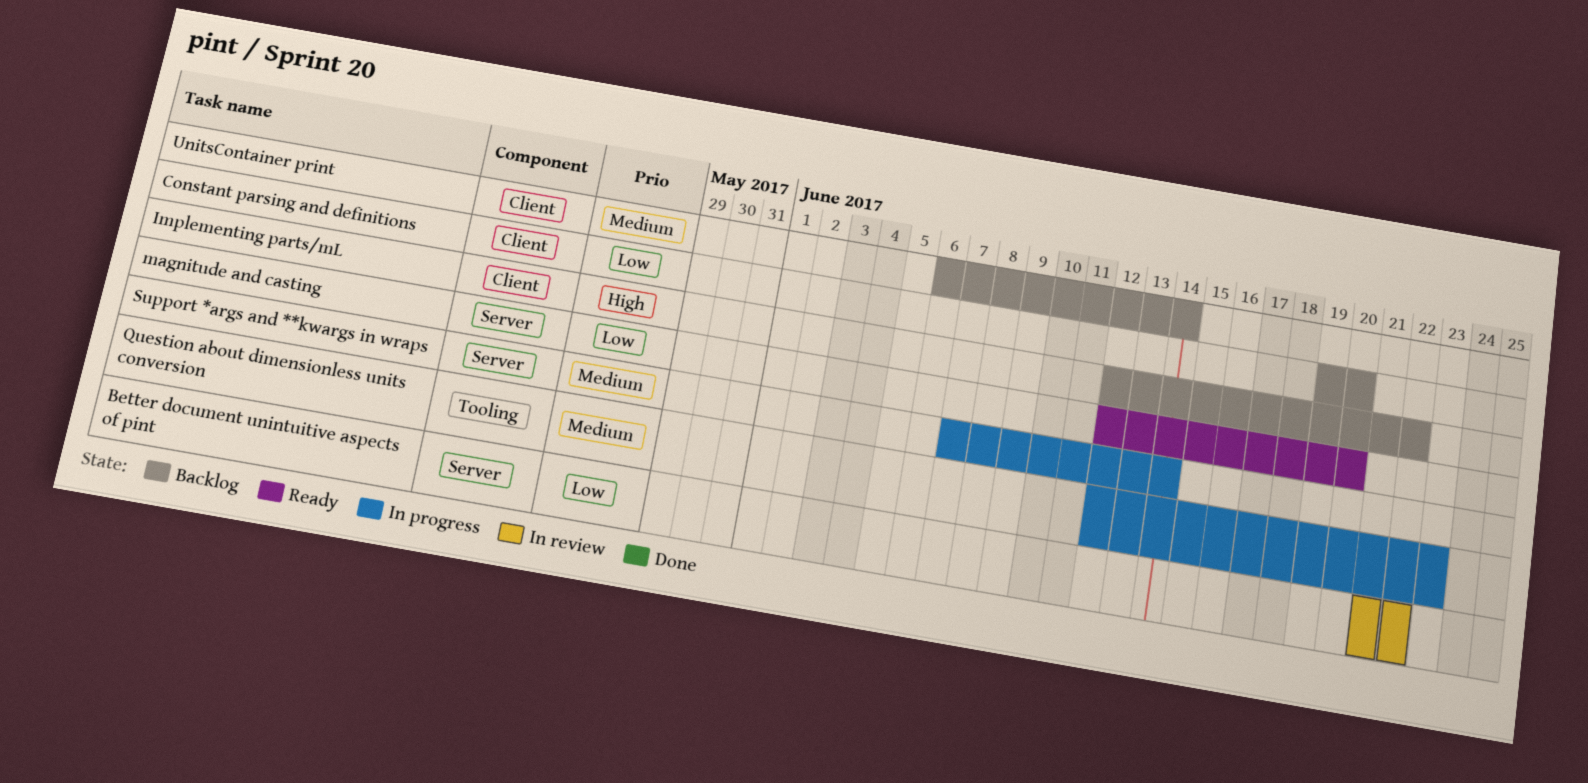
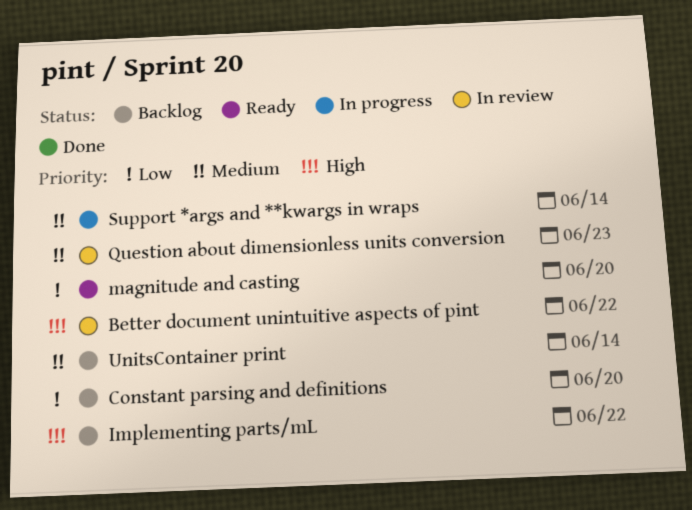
Better document unintuitive aspects of pint, priority: Low -> High
Question about dimensionless units conversion, status: In progress -> In review

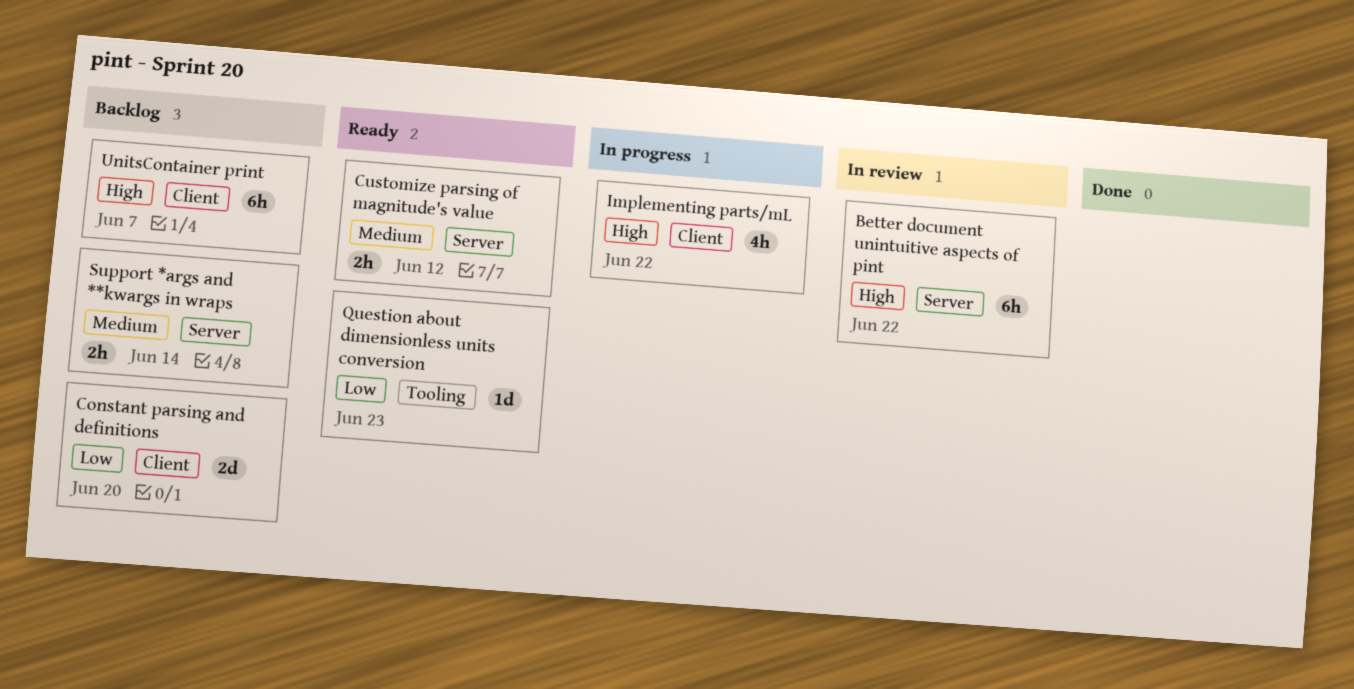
Customize parsing of magnitude's value: none -> present
Implementing parts/mL, status: Backlog -> In progress
magnitude and casting: present -> none
Question about dimensionless units conversion, status: In review -> Ready
Question about dimensionless units conversion, priority: Medium -> Low
Support *args and **kwargs in wraps, status: In progress -> Backlog
UnitsContainer print, priority: Medium -> High
UnitsContainer print, due: Jun 14 -> Jun 7

